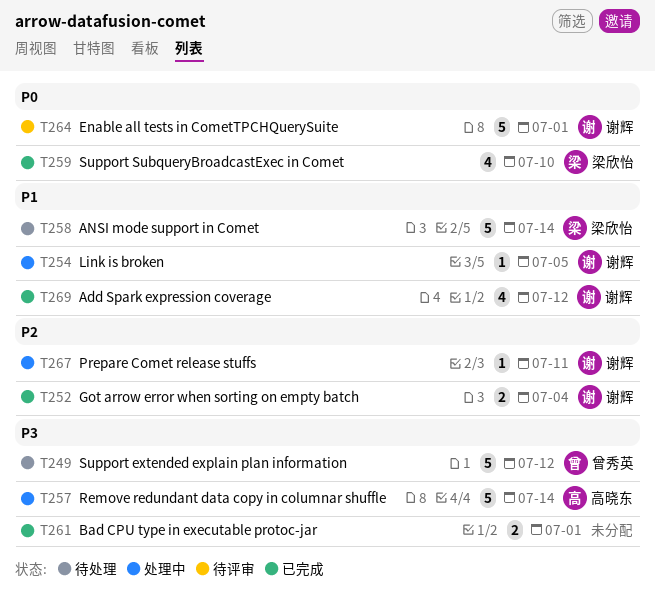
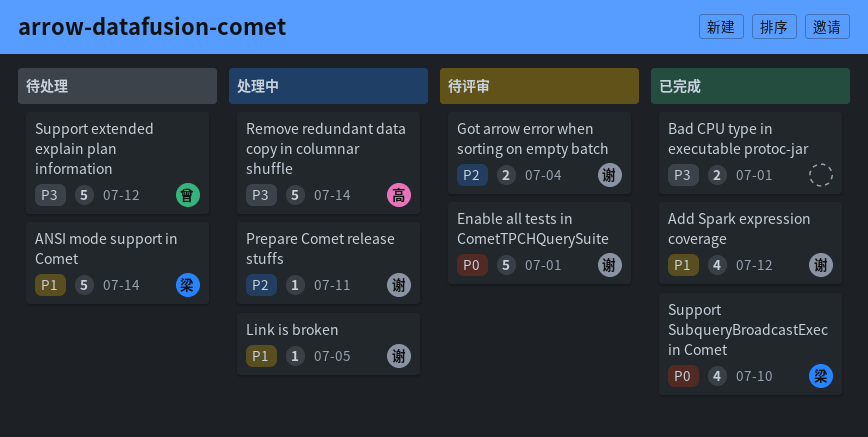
Got arrow error when sorting on empty batch, status: 已完成 -> 待评审

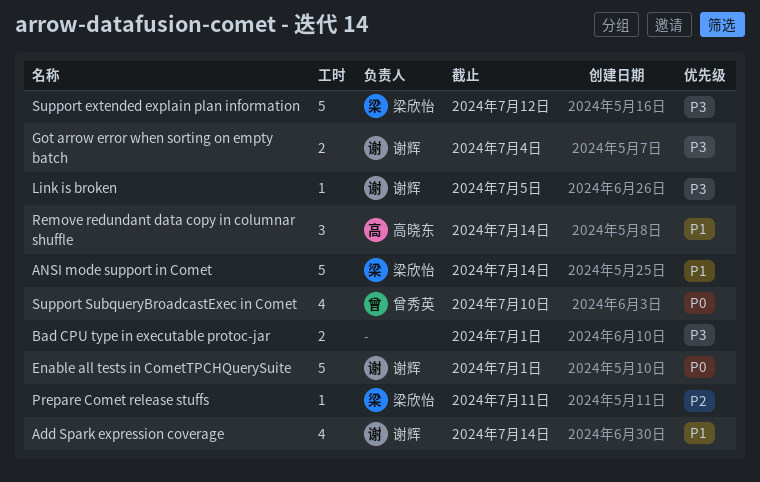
Add Spark expression coverage, due: Jul 12 -> Jul 14
Got arrow error when sorting on empty batch, priority: P2 -> P3
Link is broken, priority: P1 -> P3
Prepare Comet release stuffs, owner: 谢辉 -> 梁欣怡
Remove redundant data copy in columnar shuffle, priority: P3 -> P1
Remove redundant data copy in columnar shuffle, estimate: 5 -> 3
Support extended explain plan information, owner: 曾秀英 -> 梁欣怡
Support SubqueryBroadcastExec in Comet, owner: 梁欣怡 -> 曾秀英

